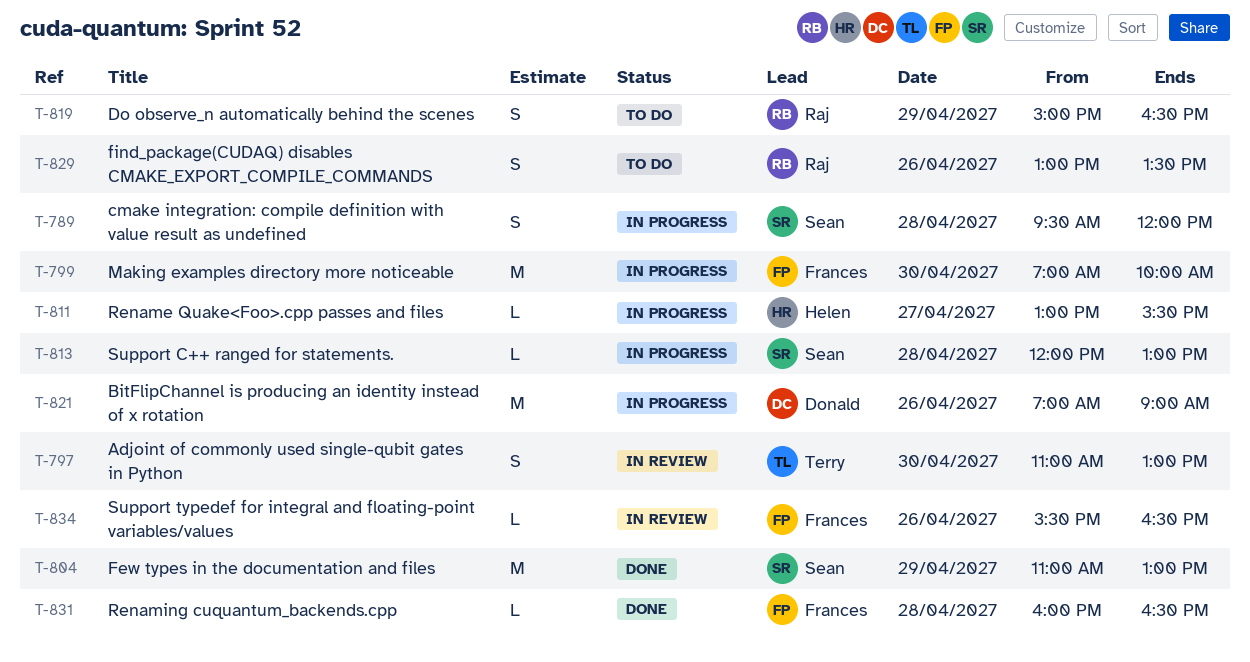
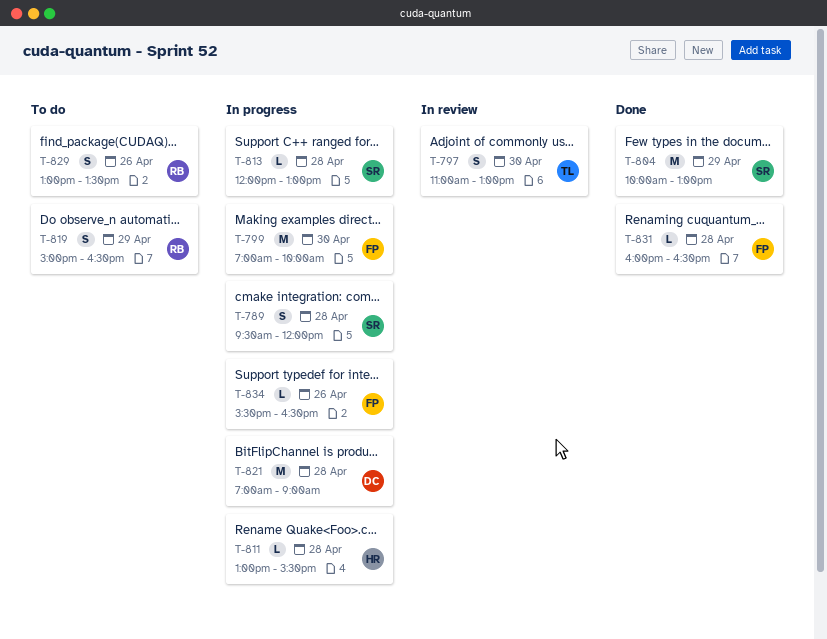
T-804, begins: 11:00 -> 10:00
T-811, day: Apr 27 -> Apr 28
T-821, day: Apr 26 -> Apr 28
T-834, status: In review -> In progress

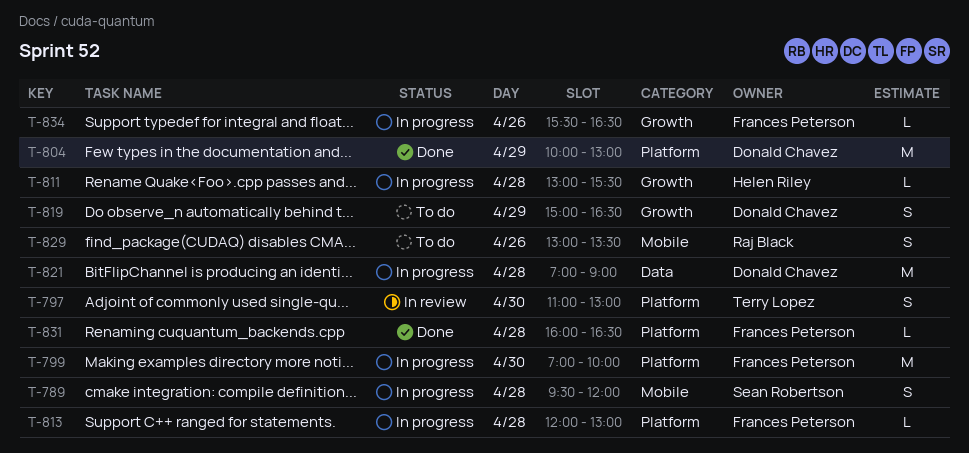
T-804, owner: Sean Robertson -> Donald Chavez
T-813, owner: Sean Robertson -> Frances Peterson
T-819, owner: Raj Black -> Donald Chavez

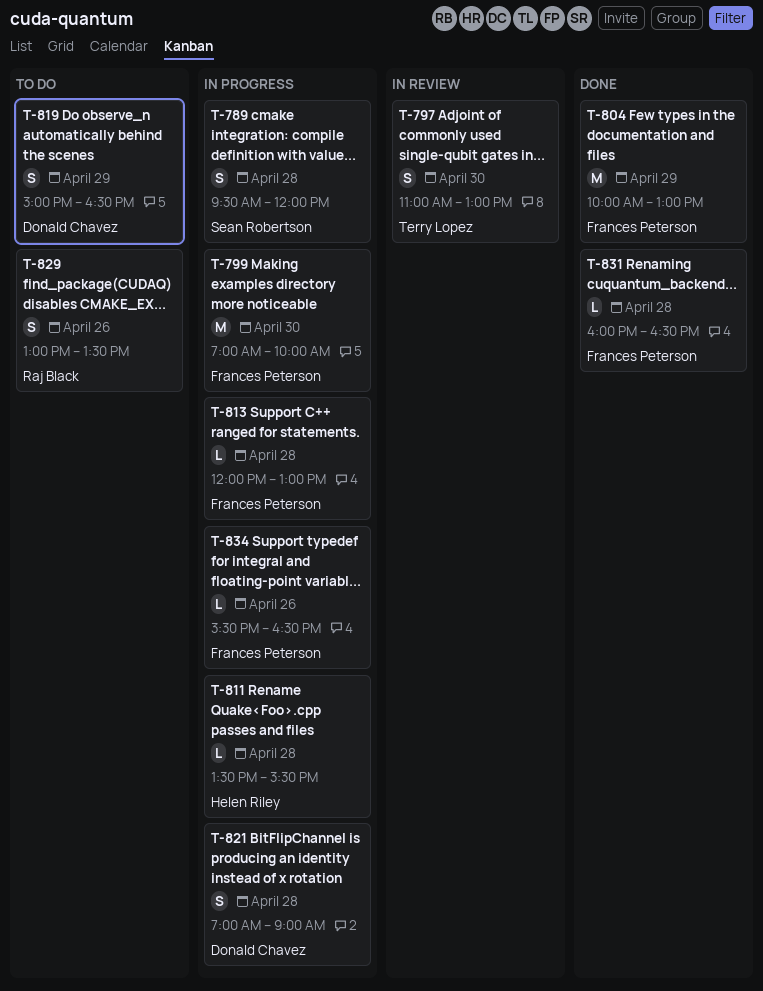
T-804, owner: Donald Chavez -> Frances Peterson
T-811, begins: 13:00 -> 13:30
T-821, estimate: M -> S

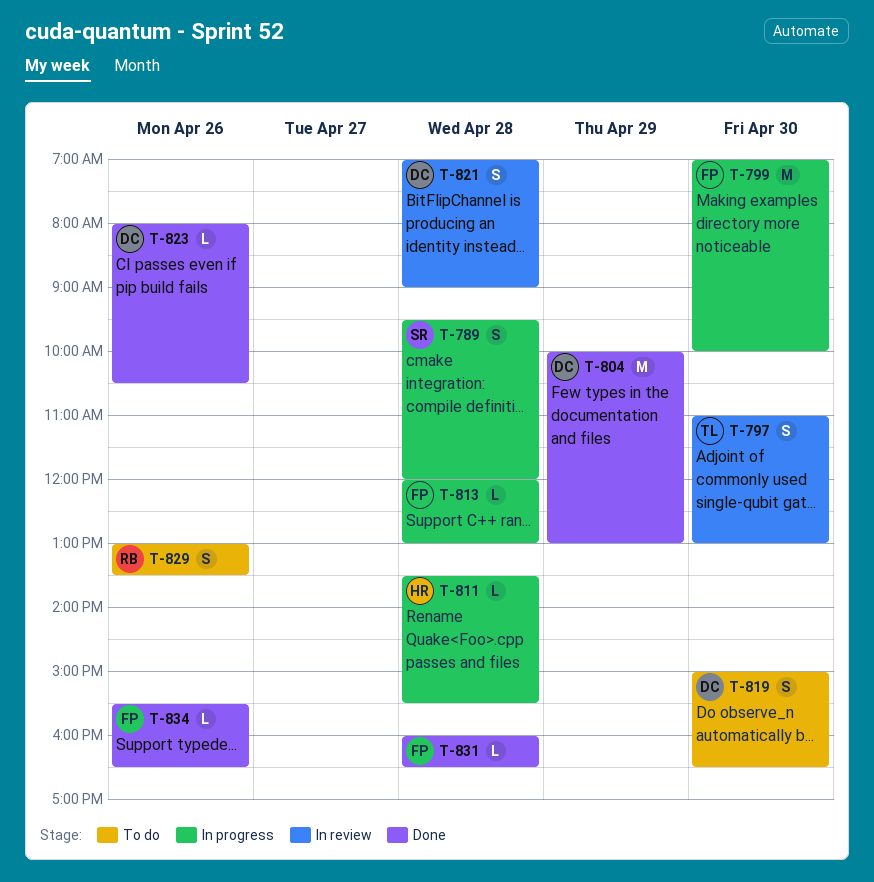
T-804, owner: Frances Peterson -> Donald Chavez
T-819, day: Apr 29 -> Apr 30
T-821, status: In progress -> In review
T-823: none -> present
T-834, status: In progress -> Done

